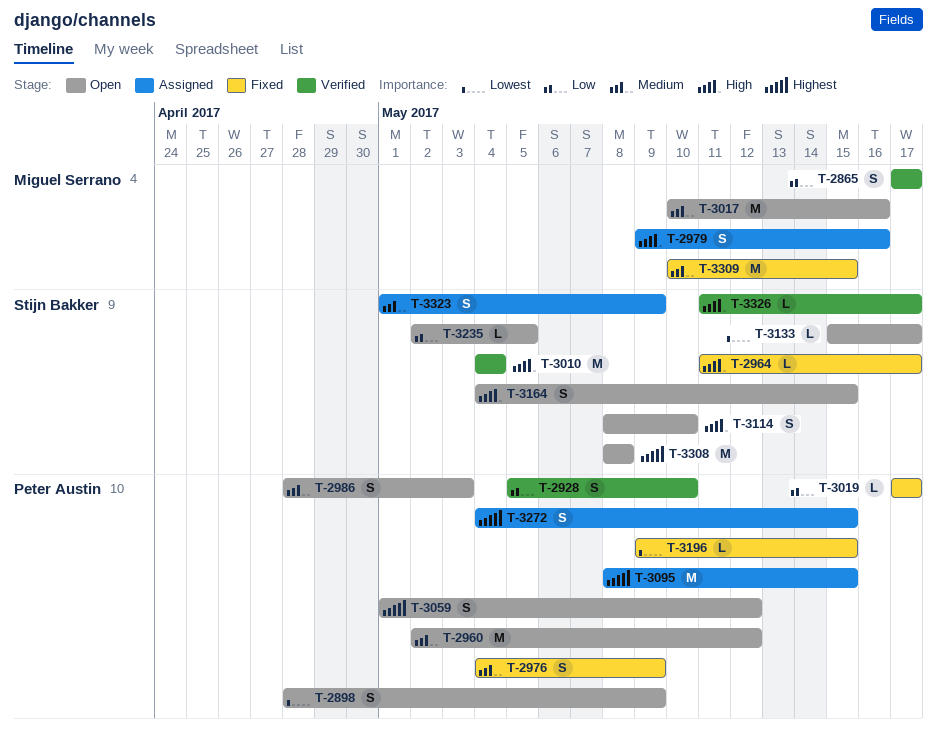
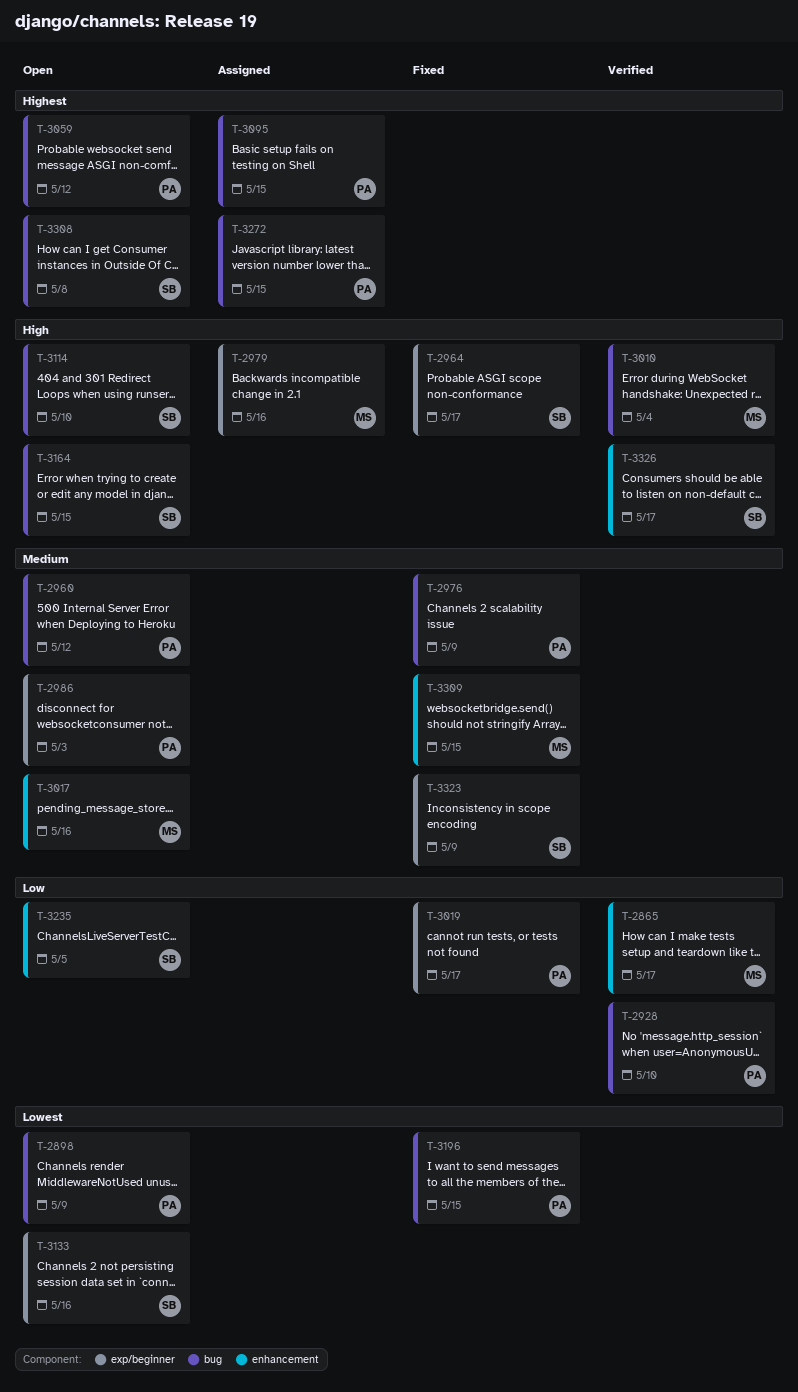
T-3010, owner: Stijn Bakker -> Miguel Serrano
T-3133, due: May 17 -> May 16
T-3323, status: Assigned -> Fixed

